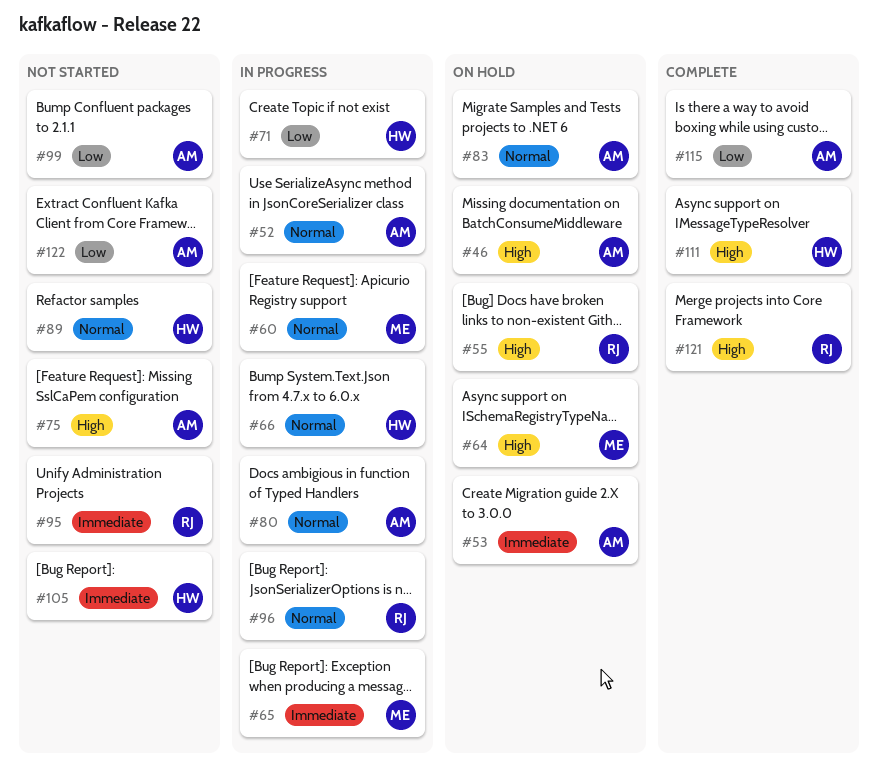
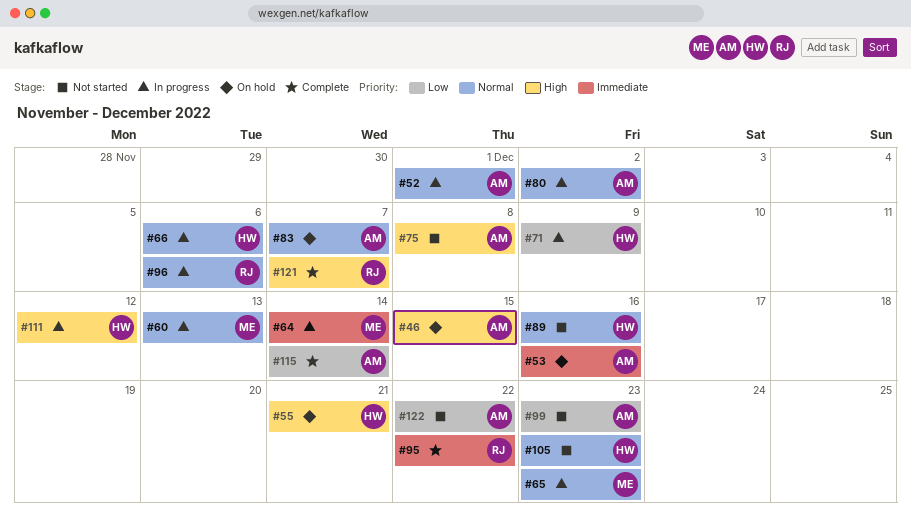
#55, owner: RJ -> HW
#64, status: On hold -> In progress
#64, priority: High -> Immediate
#65, priority: Immediate -> Normal
#95, status: Not started -> Complete
#105, priority: Immediate -> Normal
#111, status: Complete -> In progress

